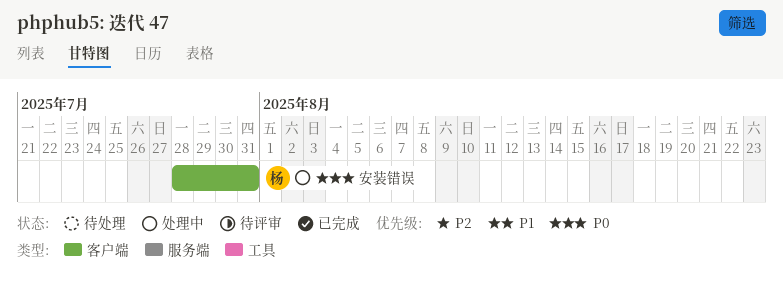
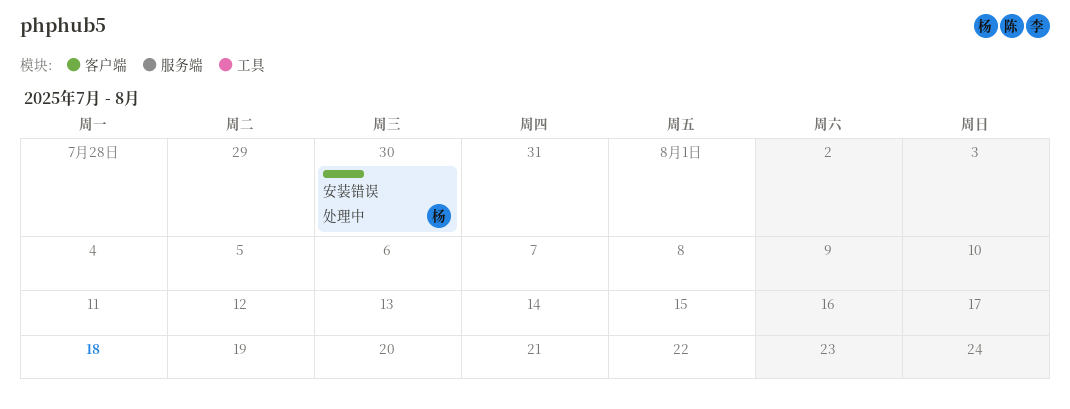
安装错误, due: Jul 31 -> Jul 30

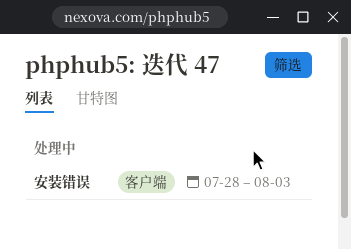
安装错误, due: Jul 30 -> Aug 3

